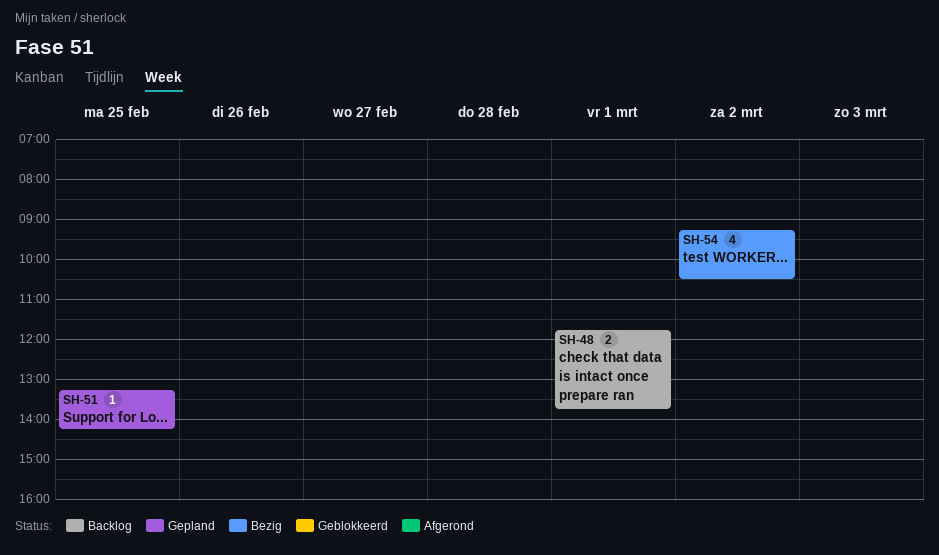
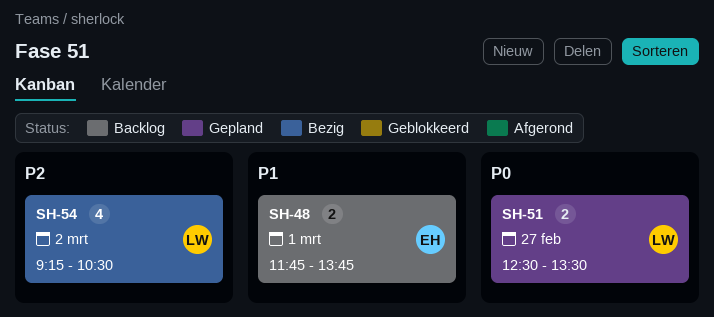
SH-51, estimate: 1 -> 2
SH-51, day: Feb 25 -> Feb 27
SH-51, begins: 13:15 -> 12:30
SH-51, ends: 14:15 -> 13:30

